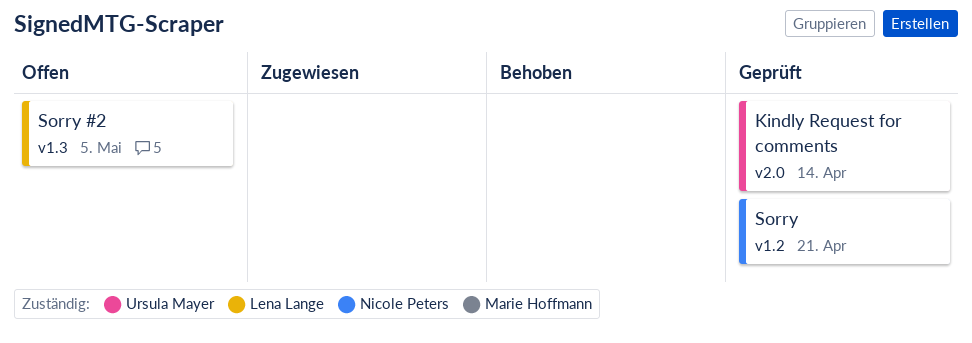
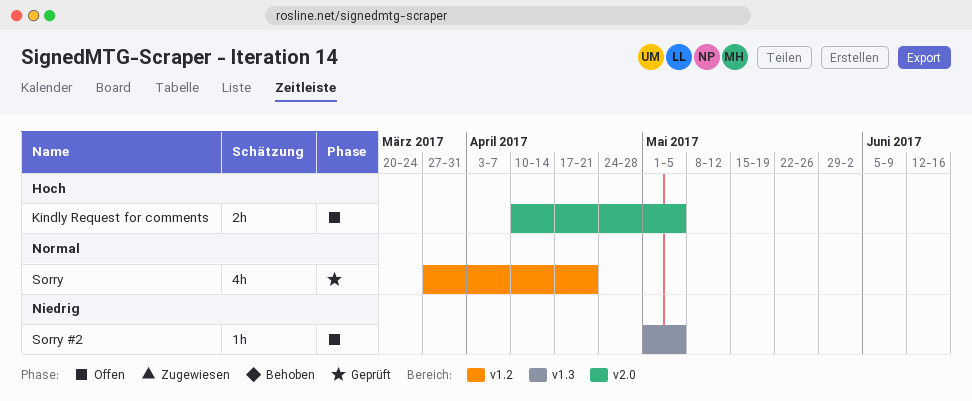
Kindly Request for comments, status: Geprüft -> Offen
Kindly Request for comments, due: Apr 14 -> May 5

